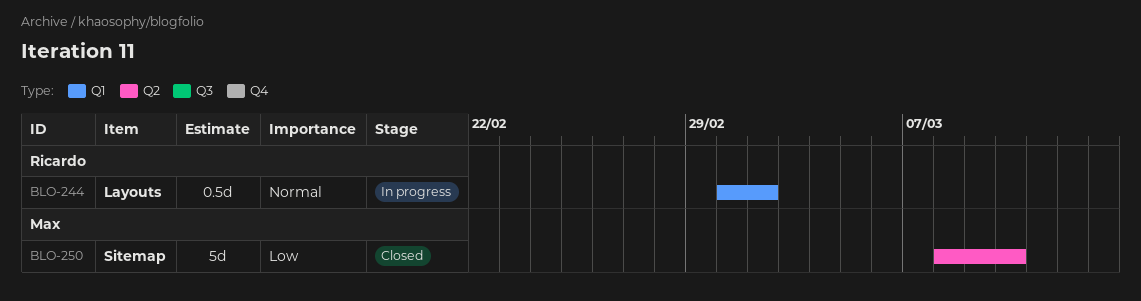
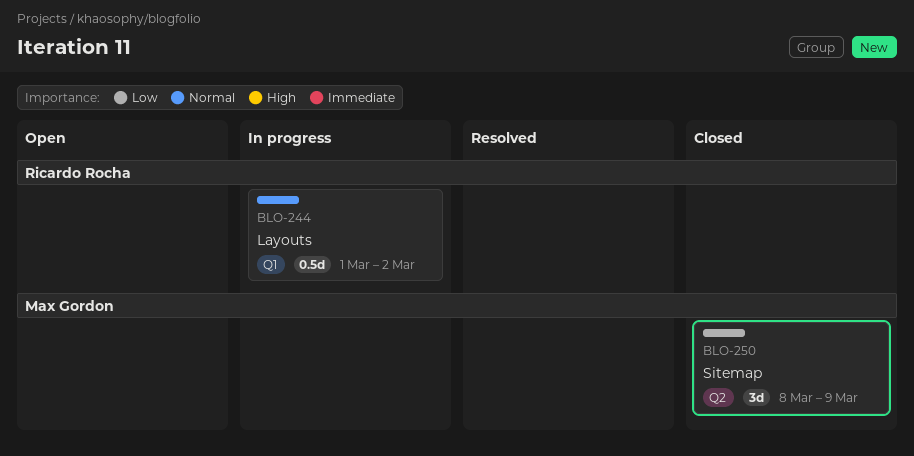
BLO-250, estimate: 5d -> 3d
BLO-250, due: Mar 10 -> Mar 9

